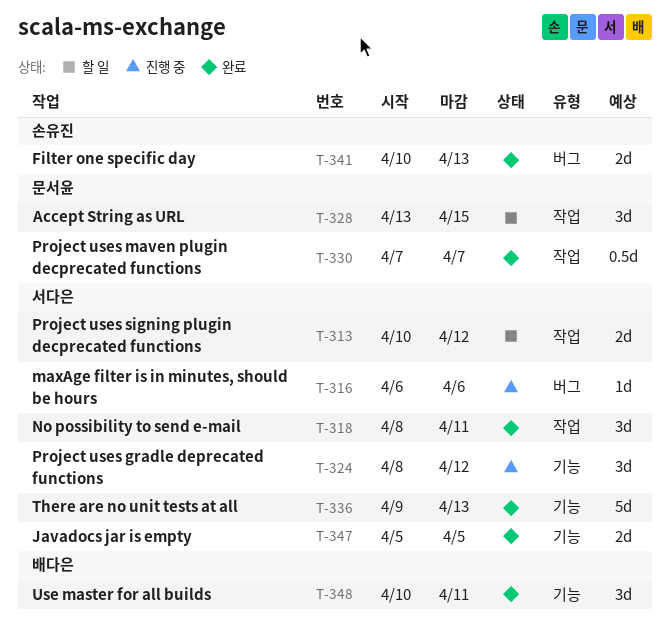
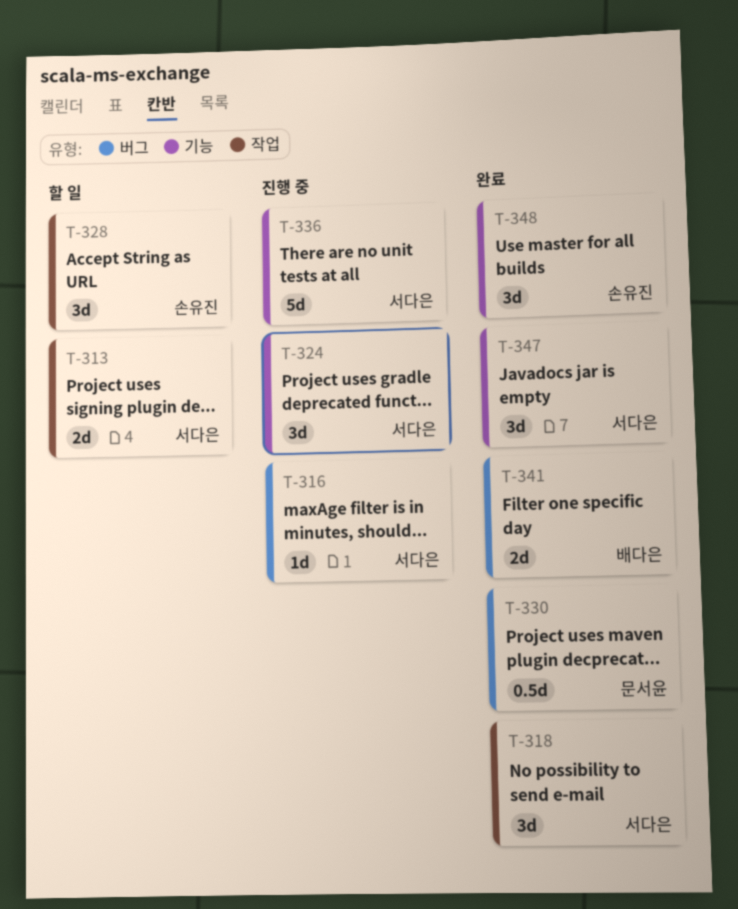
T-328, owner: 문서윤 -> 손유진
T-330, label: 작업 -> 버그
T-336, status: 완료 -> 진행 중
T-341, owner: 손유진 -> 배다은
T-347, estimate: 2d -> 3d
T-348, owner: 배다은 -> 손유진

